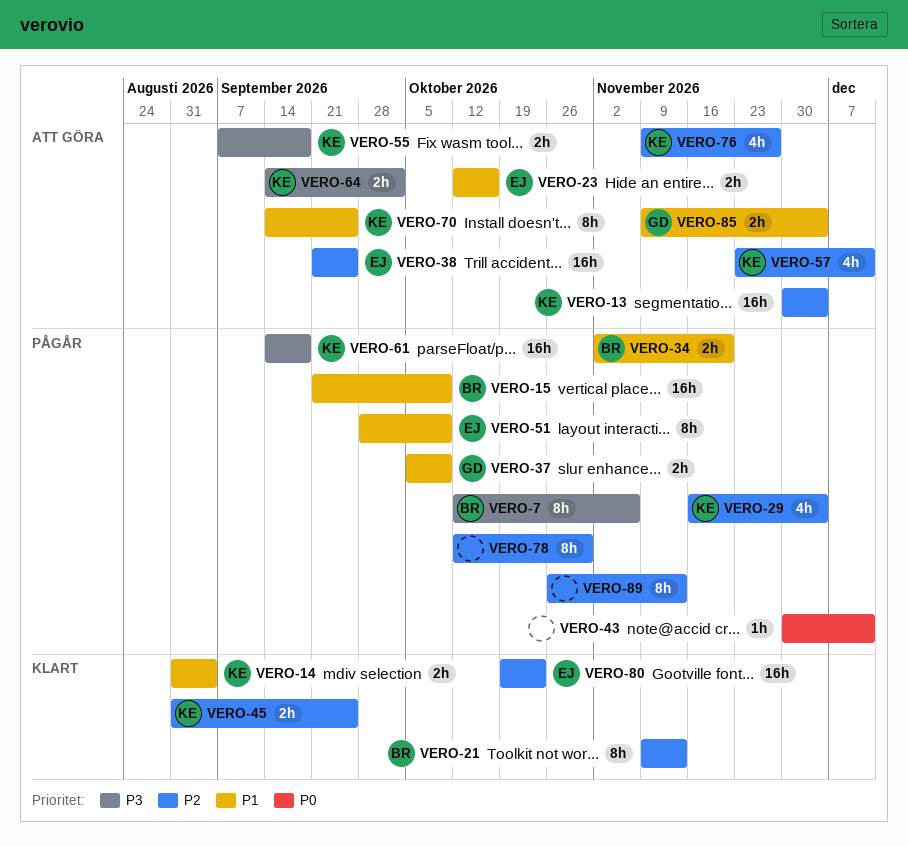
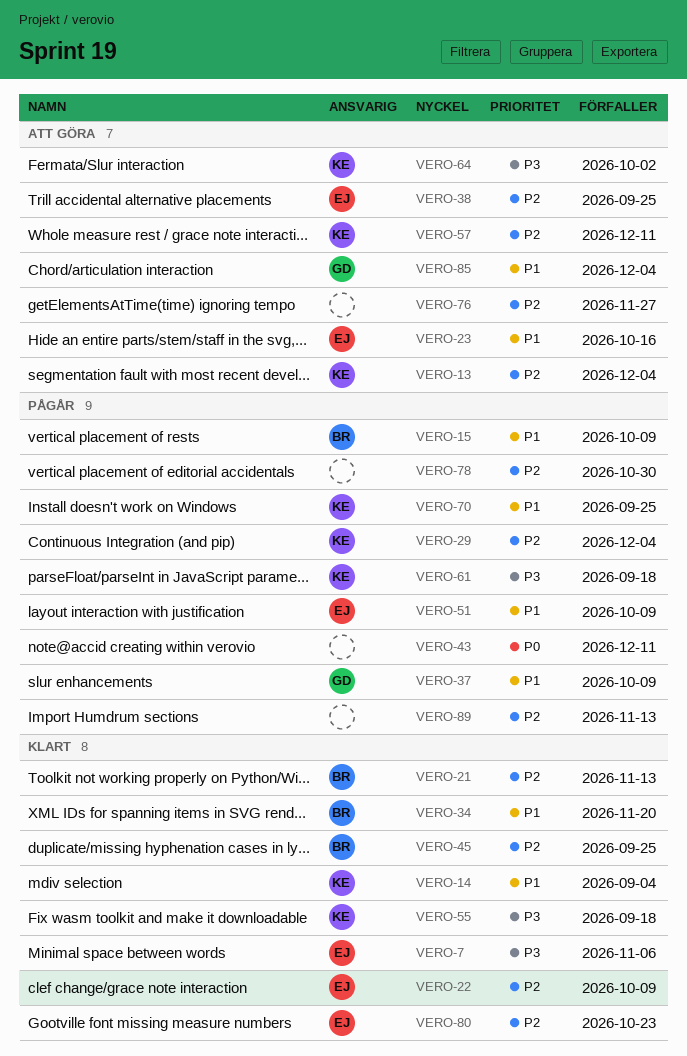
VERO-7, status: Pågår -> Klart
VERO-7, owner: BR -> EJ
VERO-22: none -> present
VERO-34, status: Pågår -> Klart
VERO-45, owner: KE -> BR
VERO-55, status: Att göra -> Klart
VERO-70, status: Att göra -> Pågår
VERO-76, owner: KE -> none

